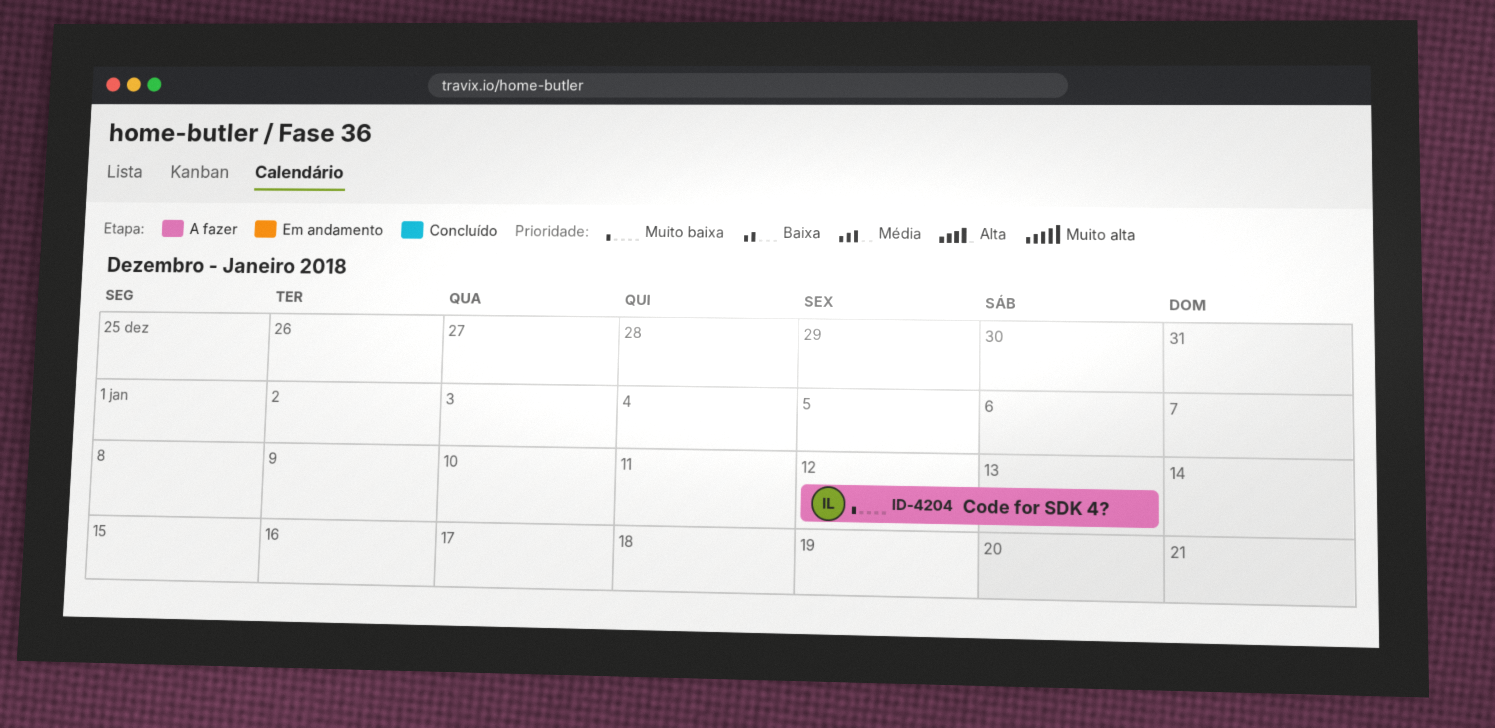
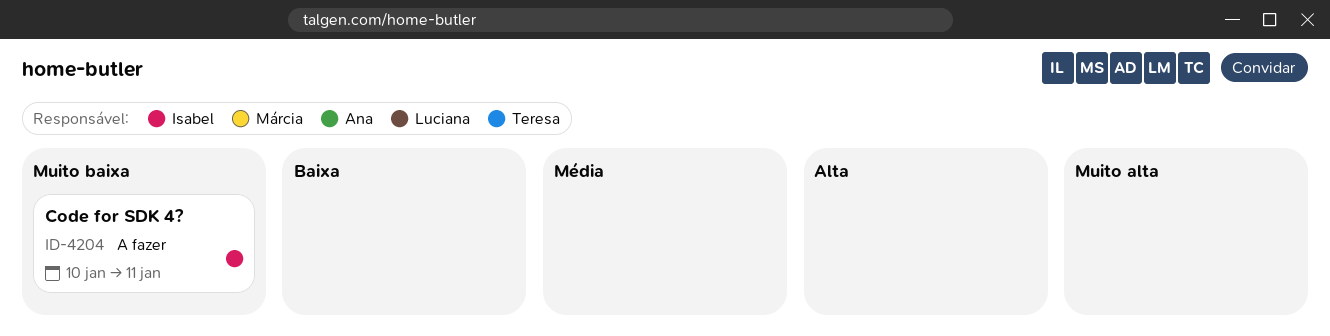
ID-4204, start: Jan 12 -> Jan 10
ID-4204, due: Jan 13 -> Jan 11

